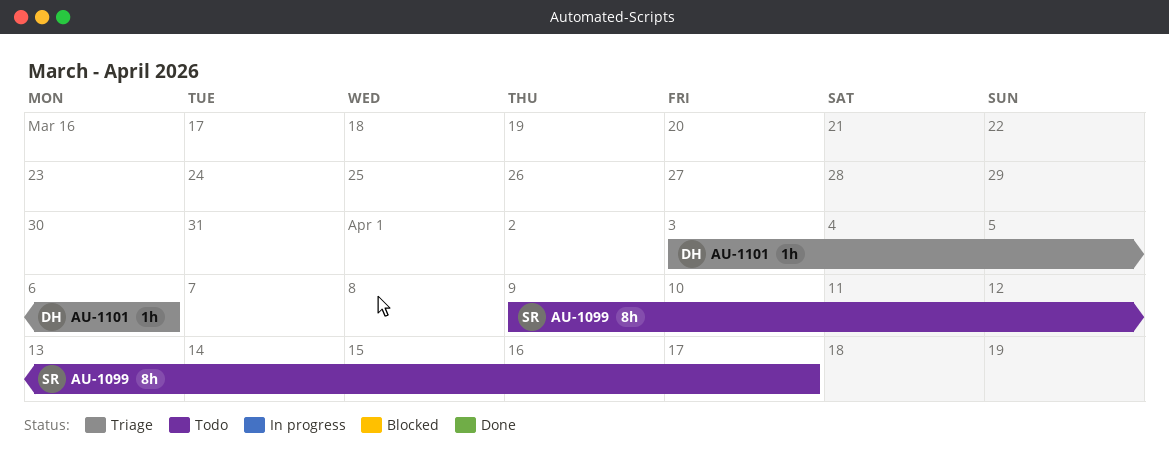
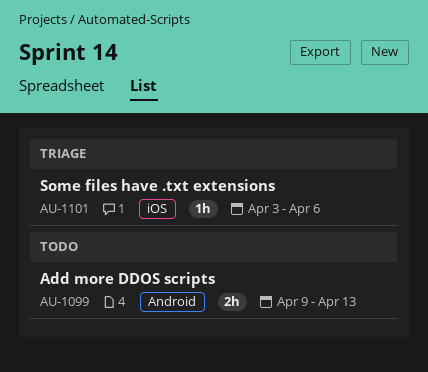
AU-1099, estimate: 8h -> 2h
AU-1099, due: Apr 17 -> Apr 13

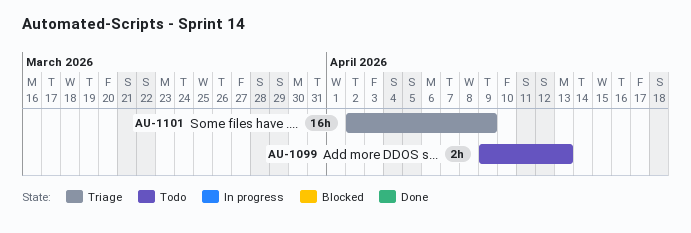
AU-1101, estimate: 1h -> 16h
AU-1101, start: Apr 3 -> Apr 2
AU-1101, due: Apr 6 -> Apr 9

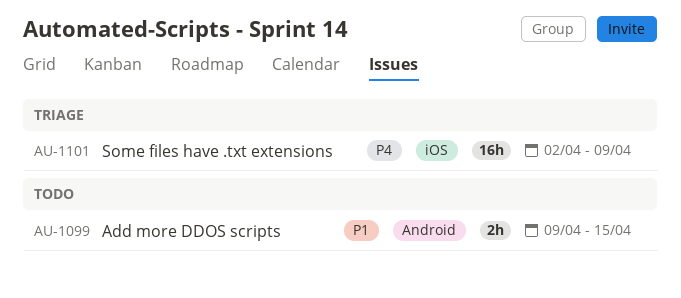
AU-1099, due: Apr 13 -> Apr 15

